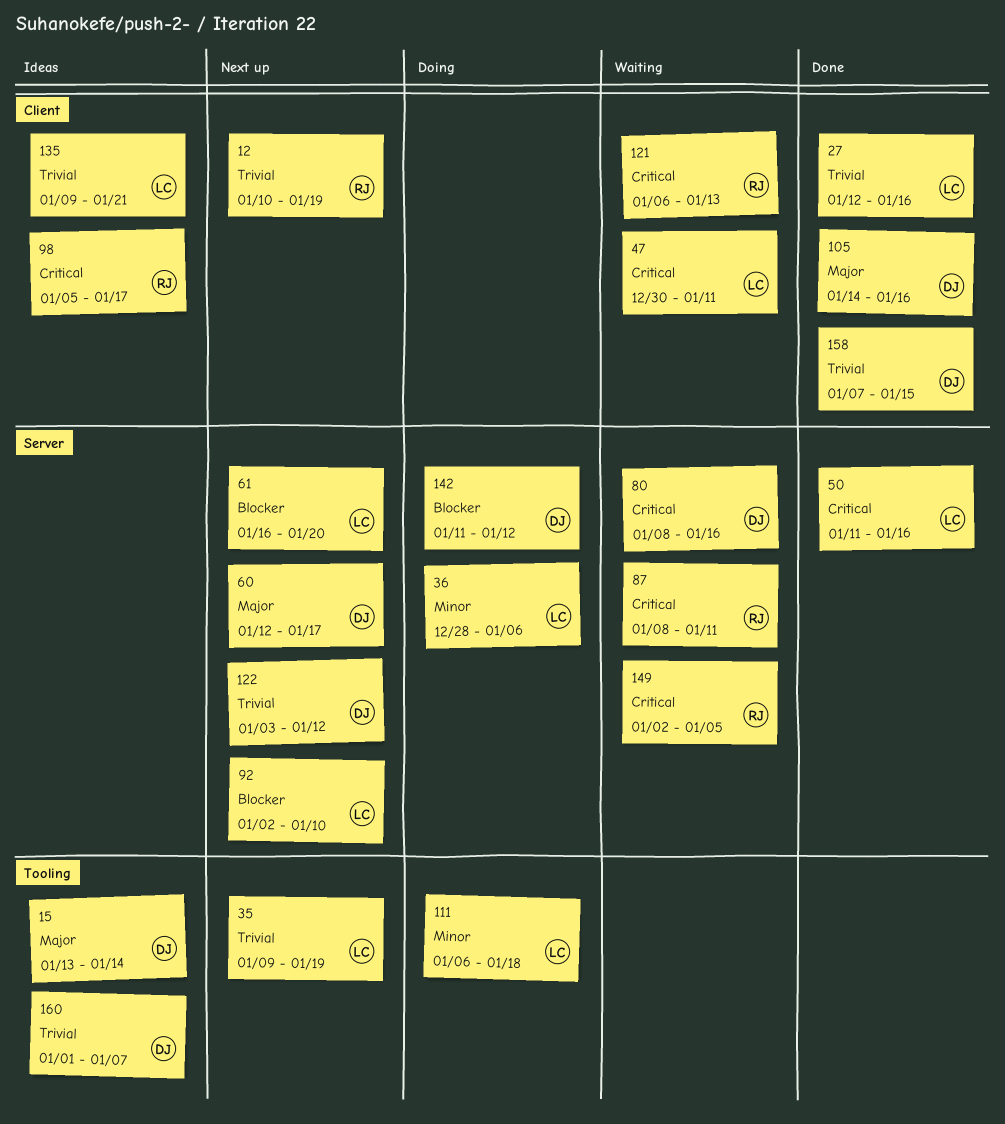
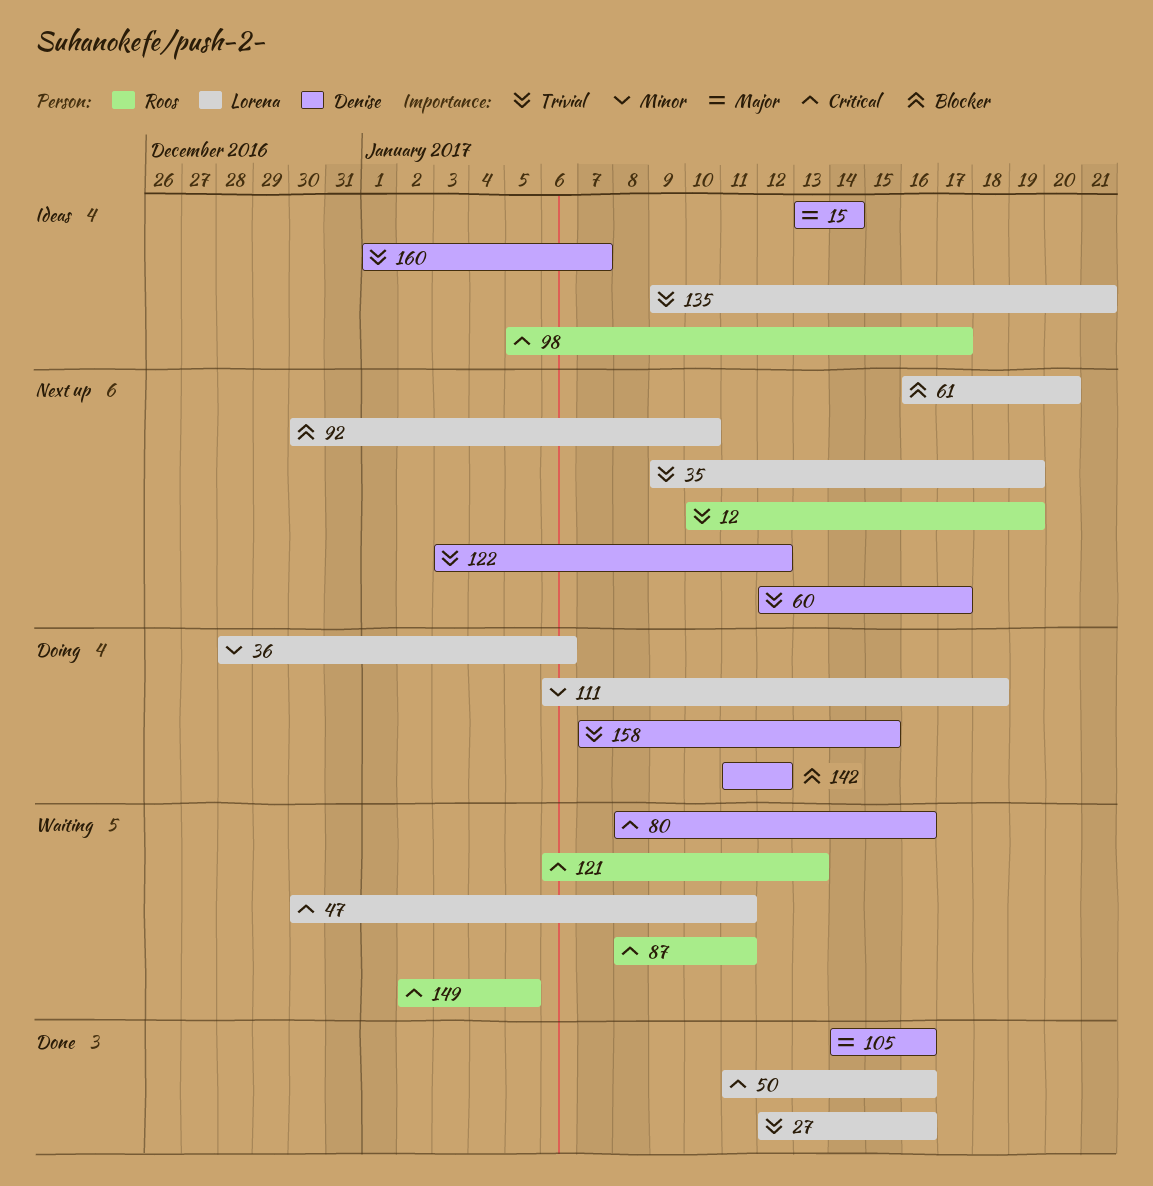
158, status: Done -> Doing
60, priority: Major -> Trivial
92, start: Jan 2 -> Dec 30

